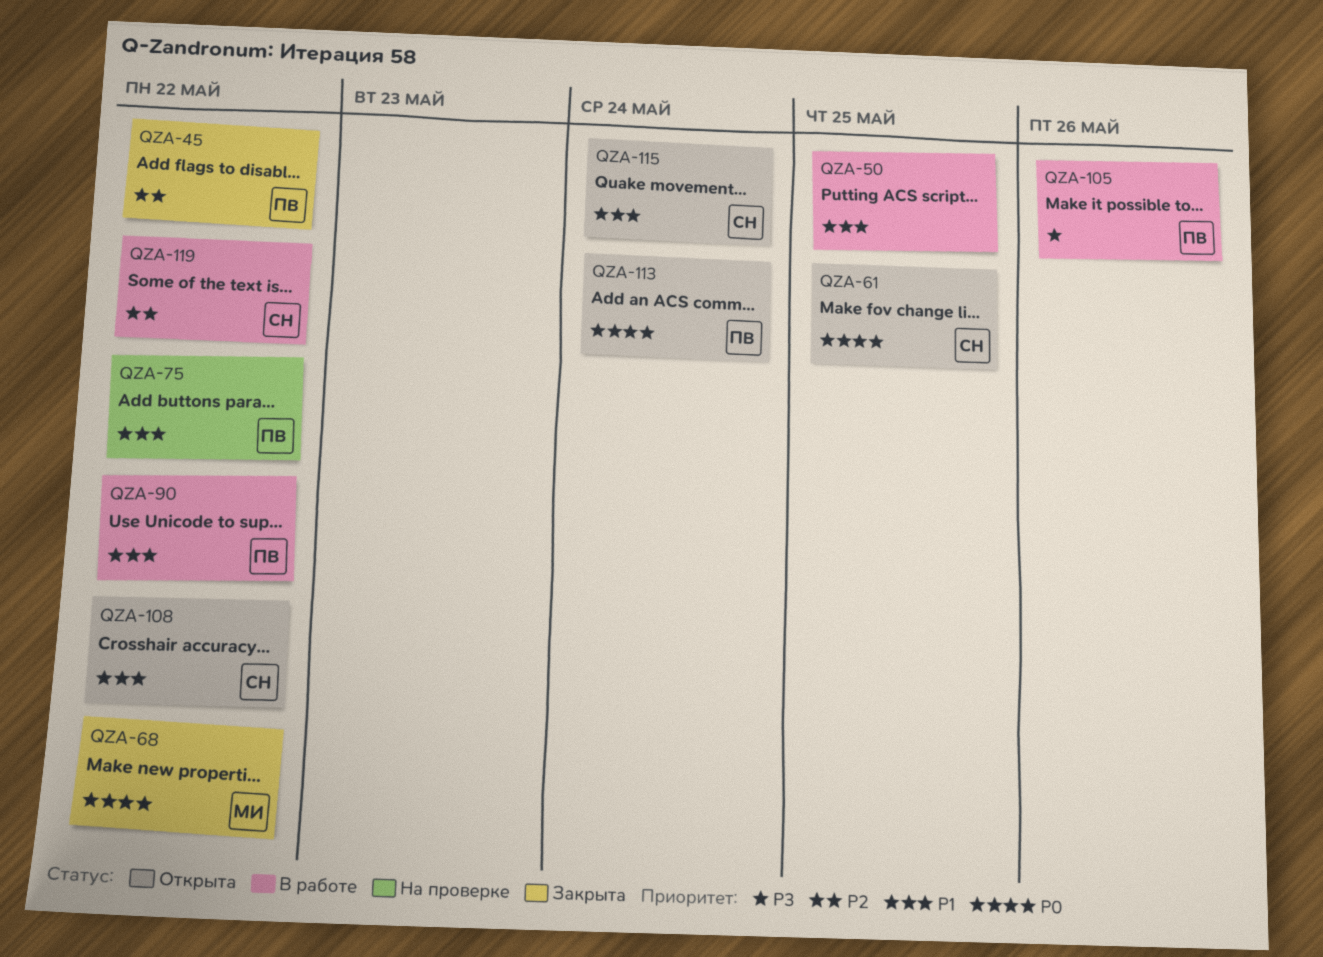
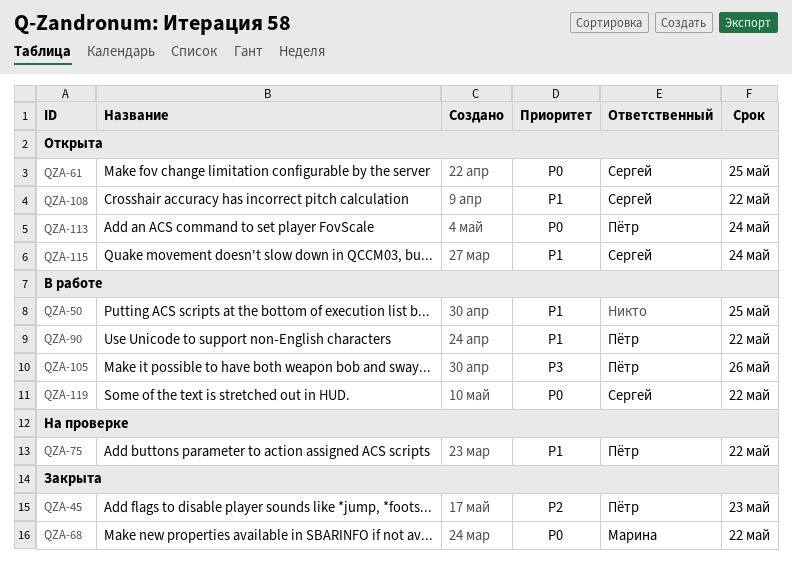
QZA-45, due: May 22 -> May 23
QZA-119, priority: P2 -> P0

